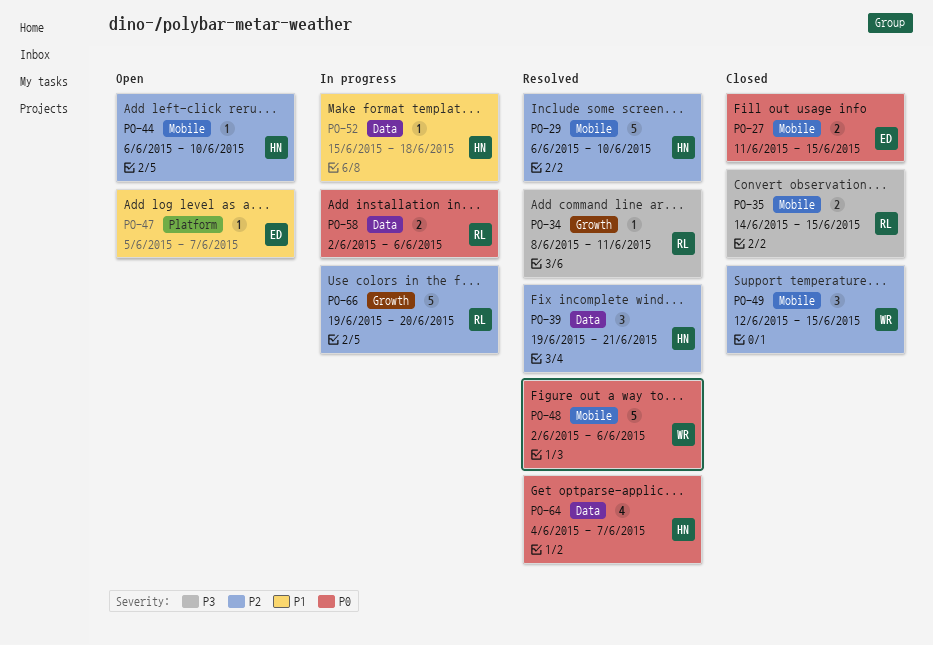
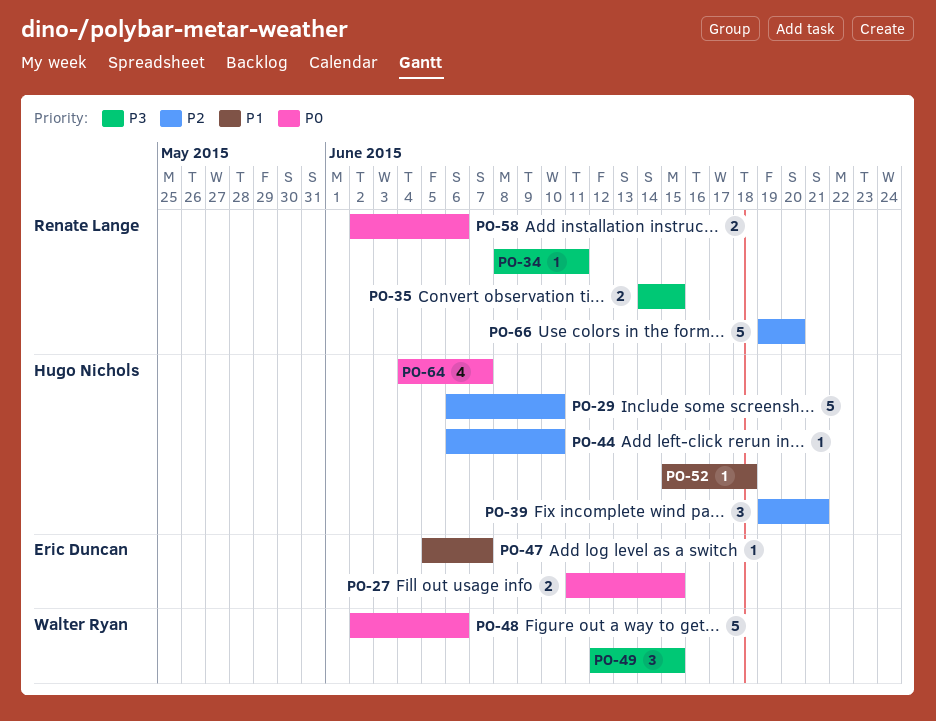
PO-49, priority: P2 -> P3

